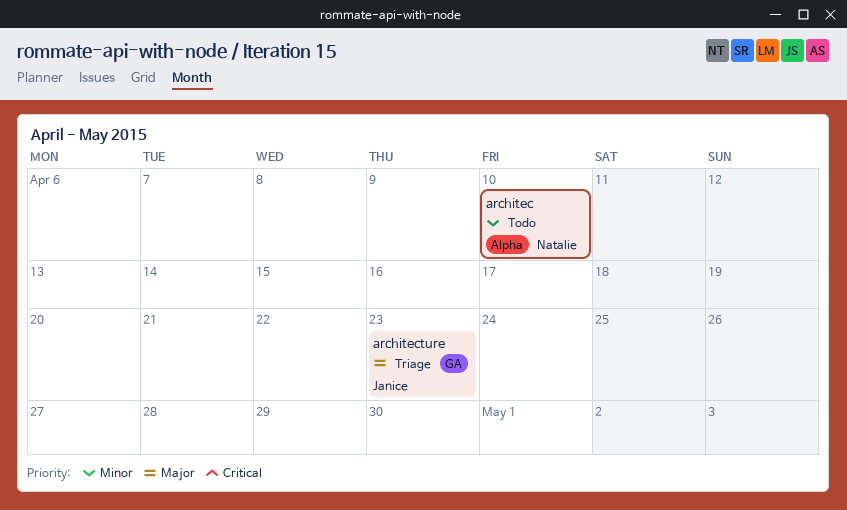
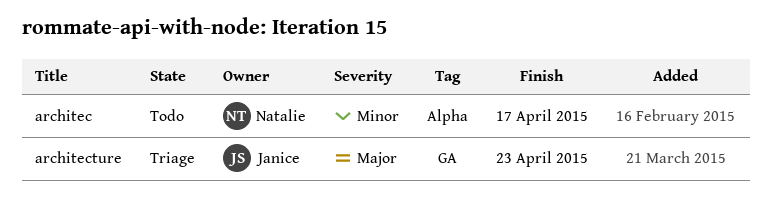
architec, due: Apr 10 -> Apr 17

